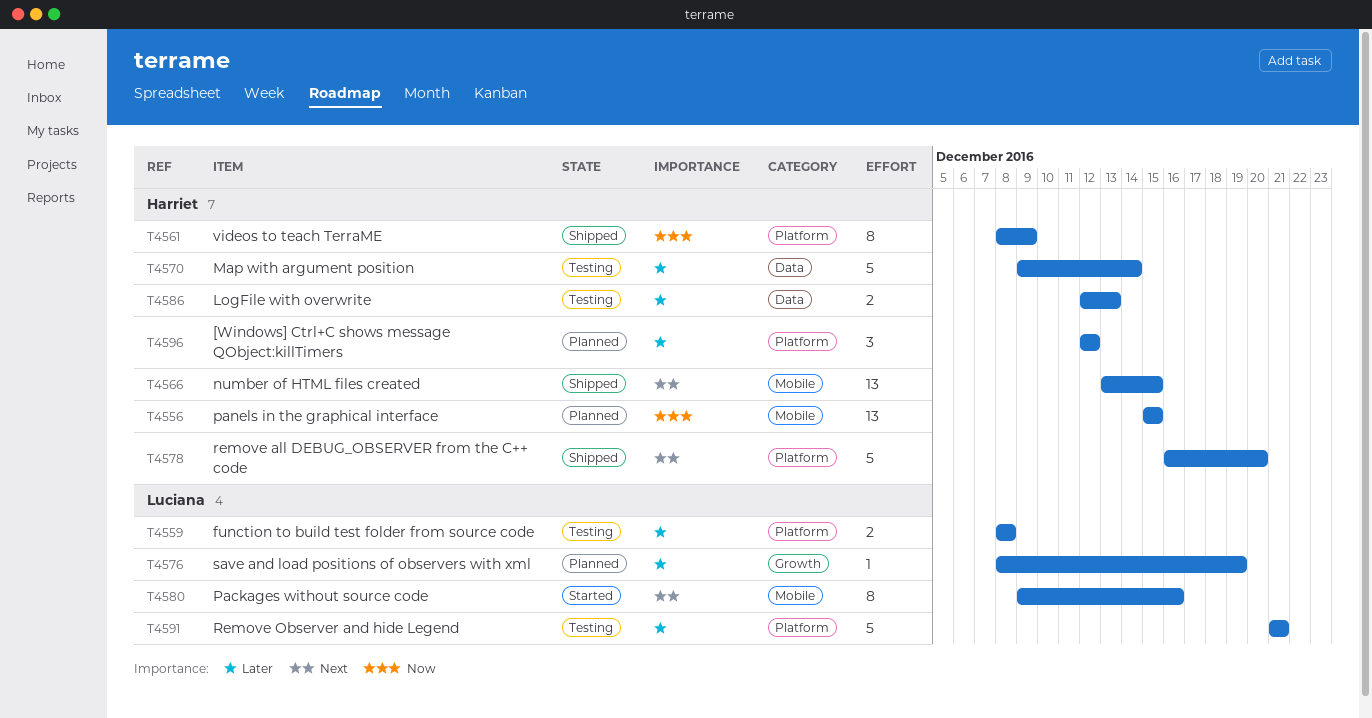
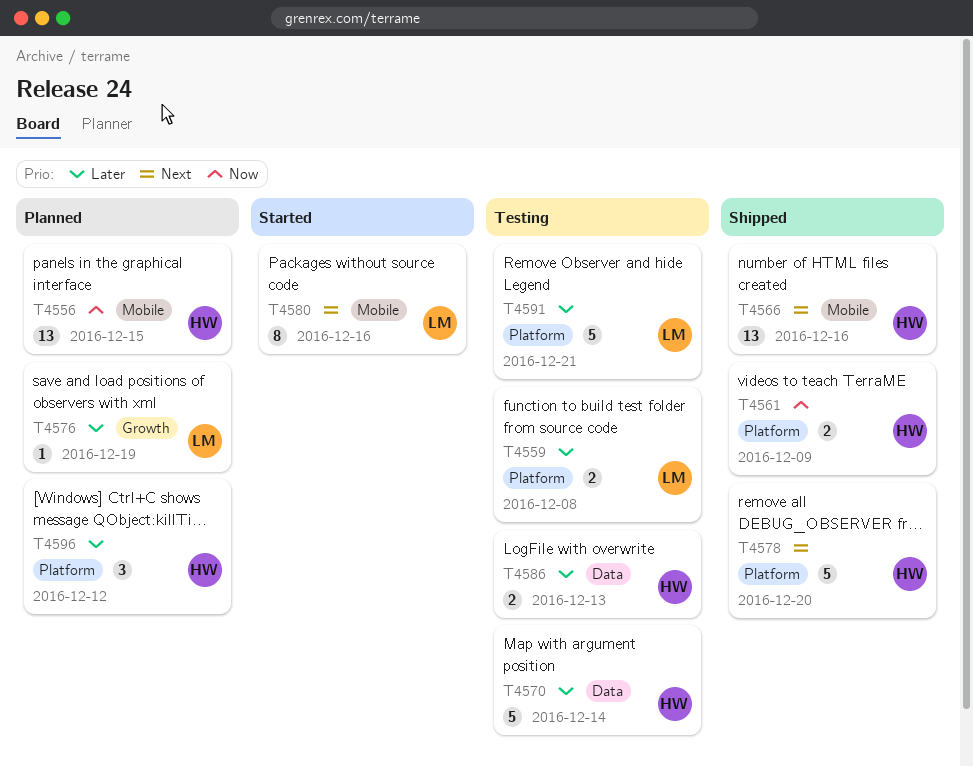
T4561, estimate: 8 -> 2
T4566, due: Dec 15 -> Dec 16

